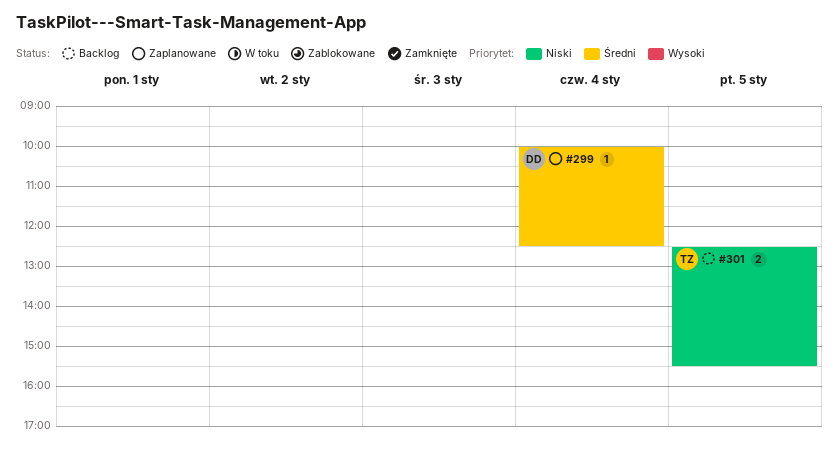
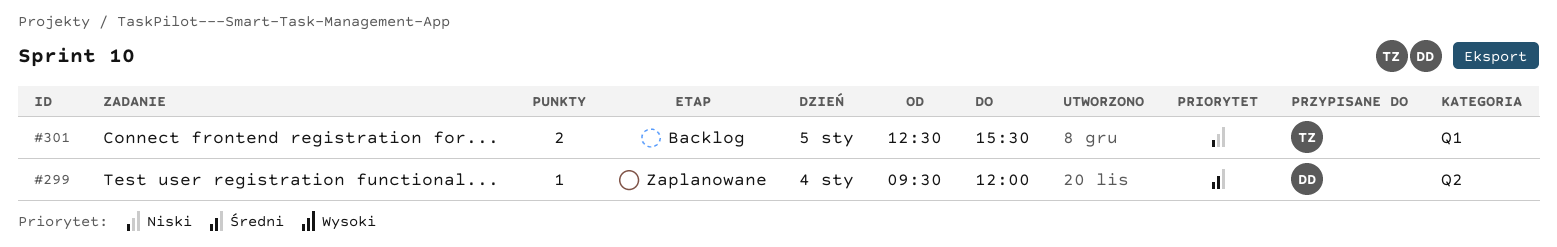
#299, begins: 10:00 -> 09:30
#299, ends: 12:30 -> 12:00

